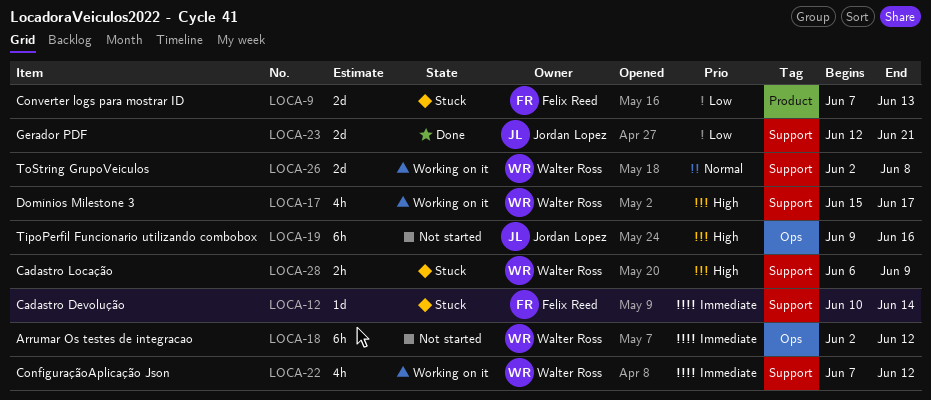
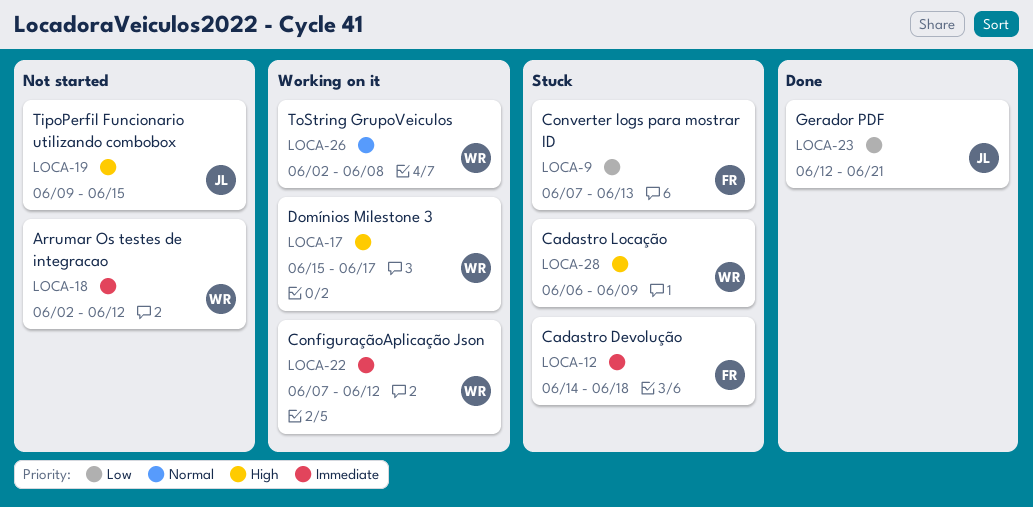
LOCA-12, start: Jun 10 -> Jun 14
LOCA-12, due: Jun 14 -> Jun 18
LOCA-19, due: Jun 16 -> Jun 15

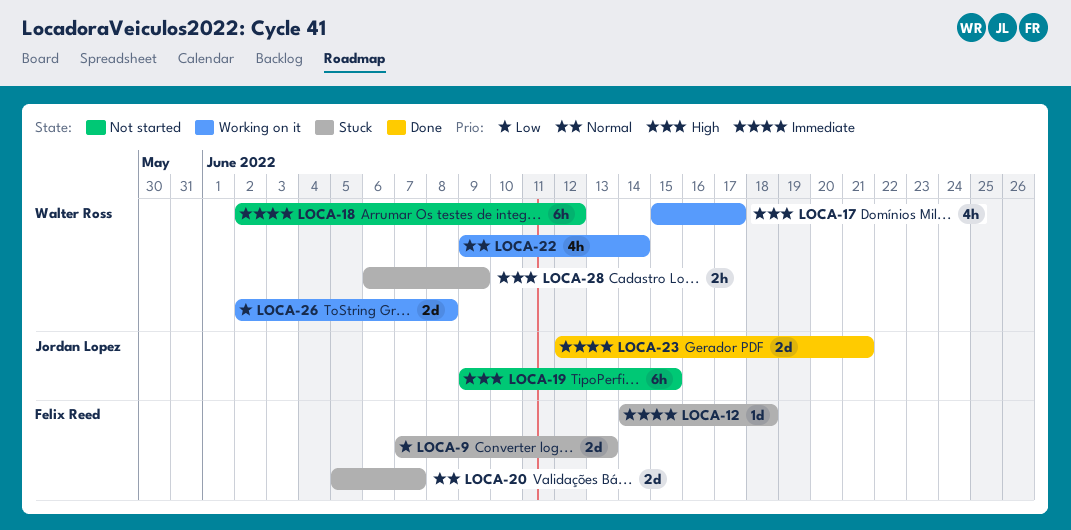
LOCA-20: none -> present
LOCA-22, priority: Immediate -> Normal
LOCA-22, start: Jun 7 -> Jun 9
LOCA-22, due: Jun 12 -> Jun 14
LOCA-23, priority: Low -> Immediate
LOCA-26, priority: Normal -> Low

